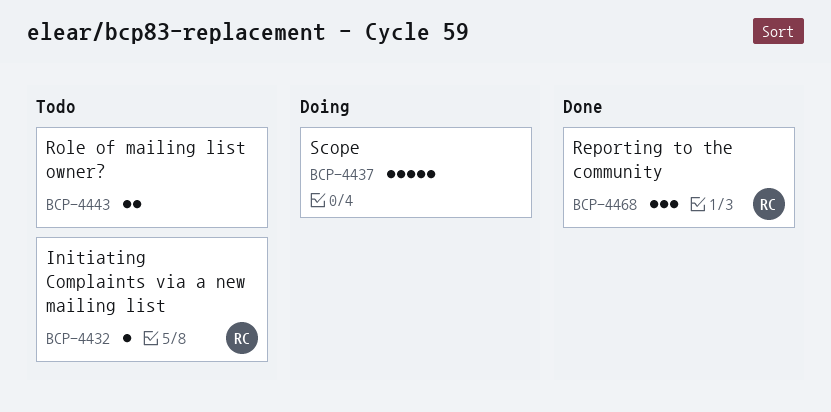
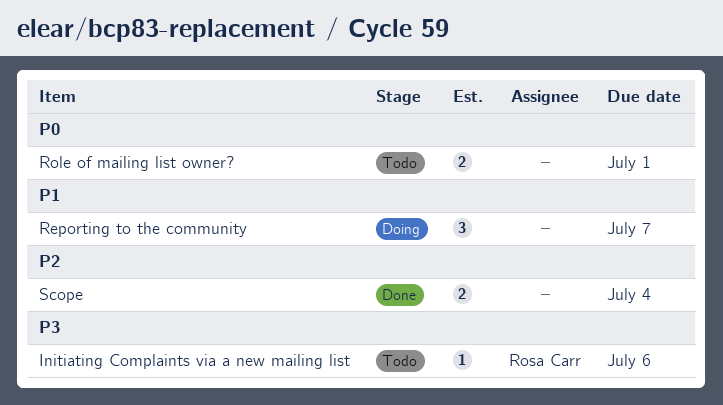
Reporting to the community, status: Done -> Doing
Reporting to the community, owner: Rosa Carr -> none
Scope, status: Doing -> Done
Scope, estimate: 5 -> 2

